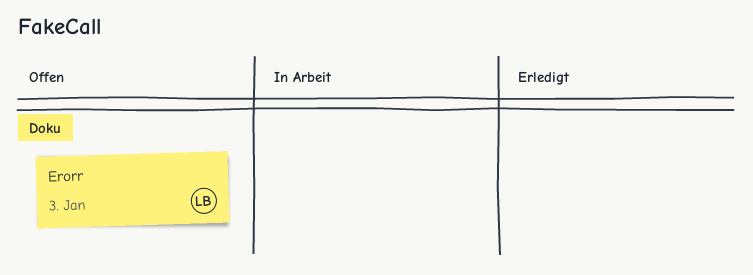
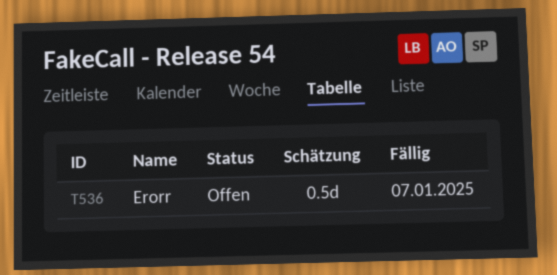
Erorr, due: Jan 3 -> Jan 7

